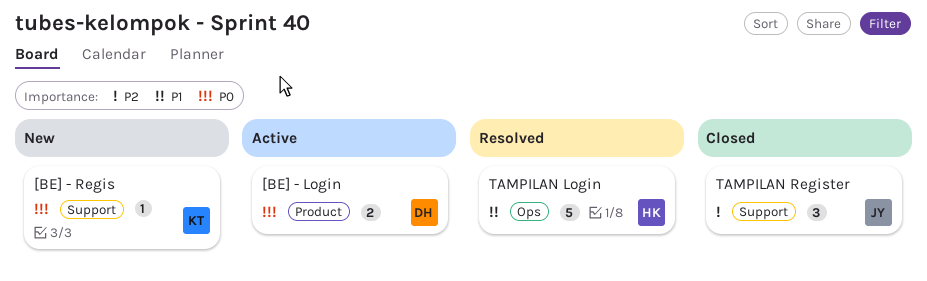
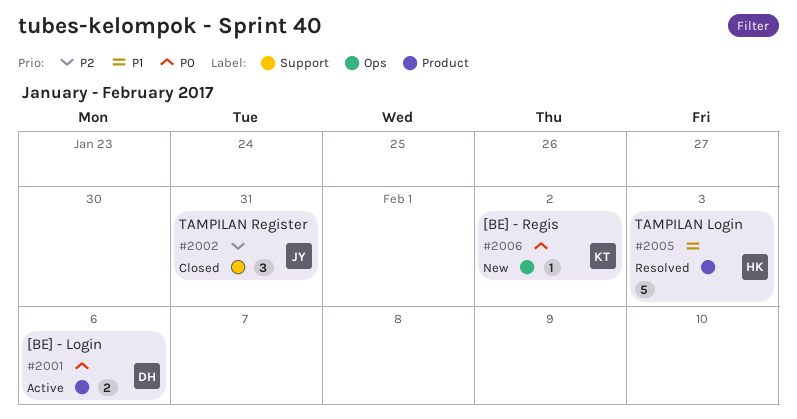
[BE] - Regis, label: Support -> Ops
TAMPILAN Login, label: Ops -> Product

